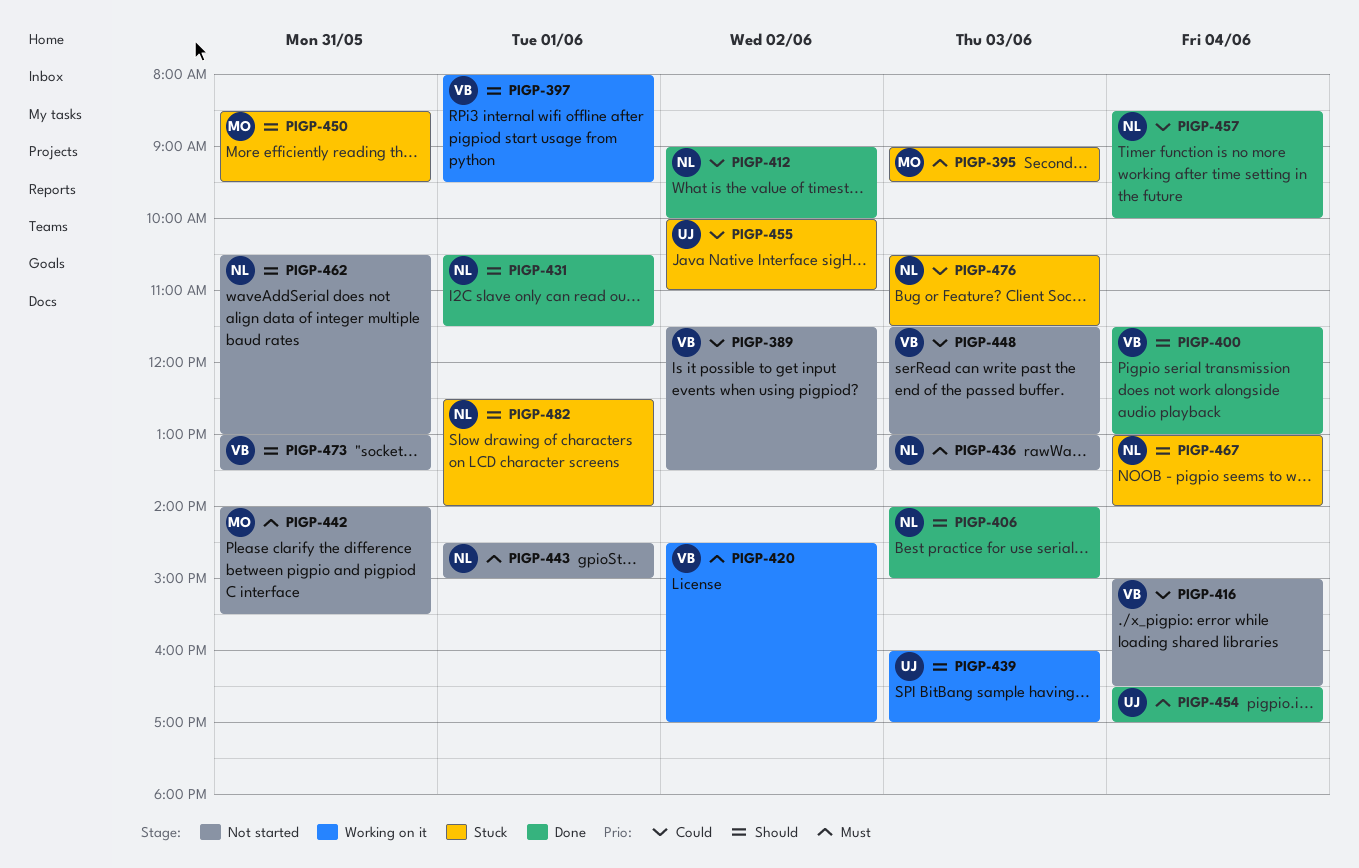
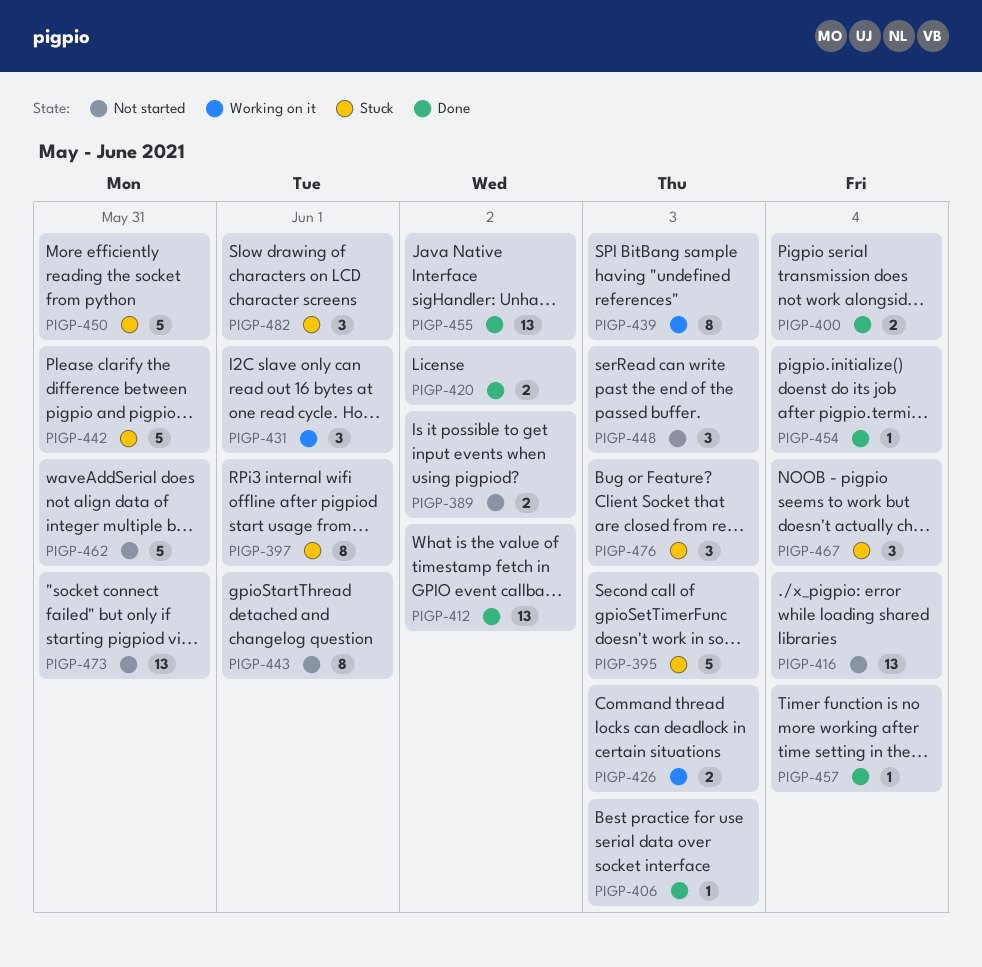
PIGP-397, status: Working on it -> Stuck
PIGP-420, status: Working on it -> Done
PIGP-426: none -> present
PIGP-431, status: Done -> Working on it
PIGP-436: present -> none
PIGP-442, status: Not started -> Stuck
PIGP-455, status: Stuck -> Done

